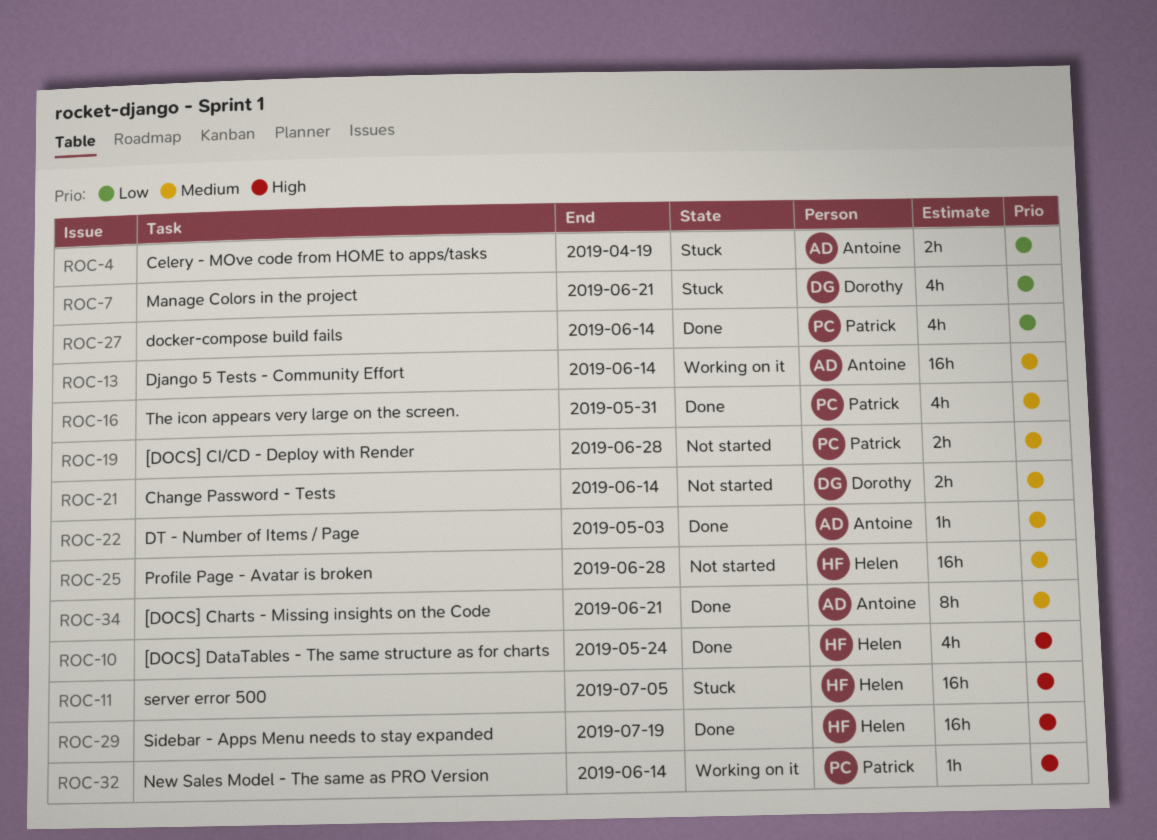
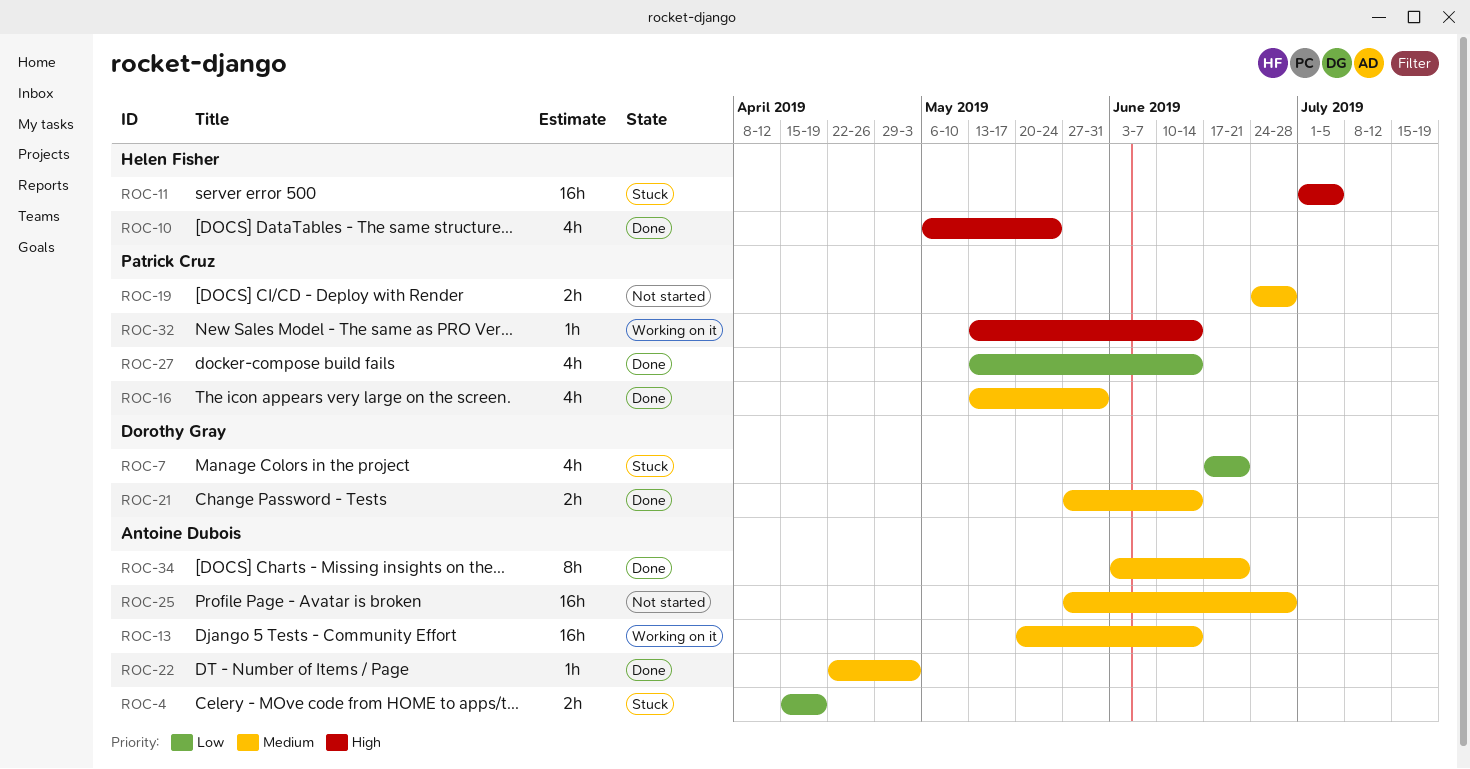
ROC-21, status: Not started -> Done
ROC-25, owner: Helen Fisher -> Antoine Dubois
ROC-29: present -> none

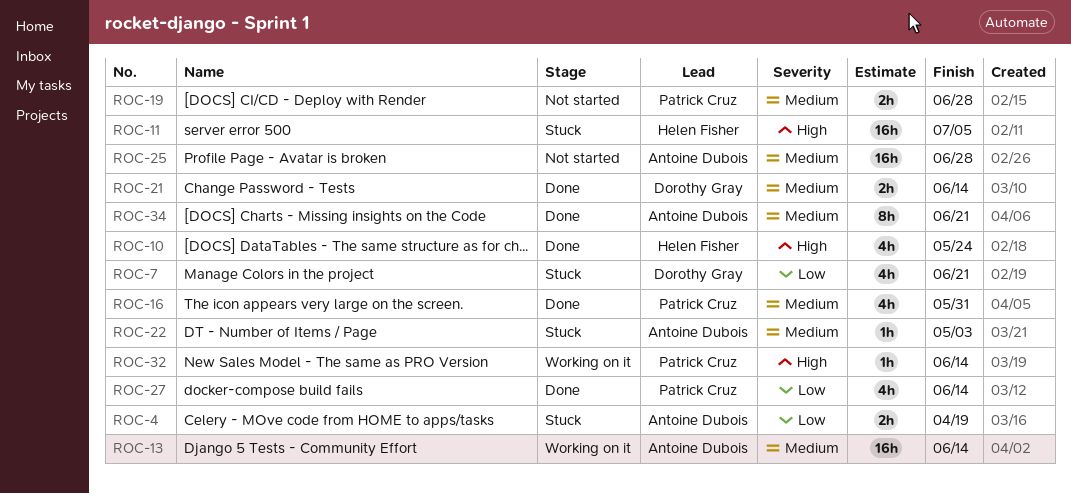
ROC-22, status: Done -> Stuck

